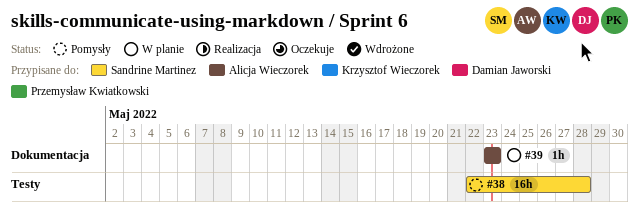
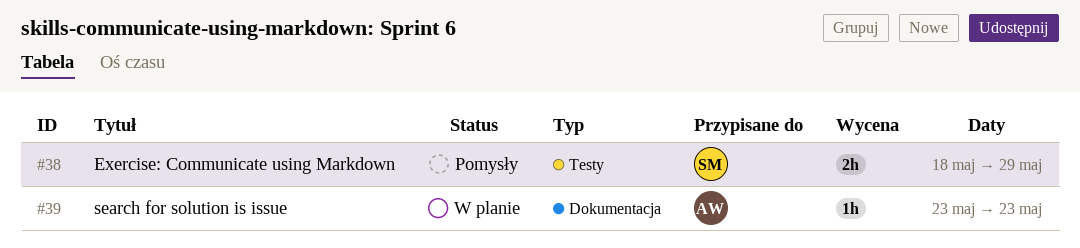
#38, estimate: 16h -> 2h
#38, start: May 22 -> May 18
#38, due: May 28 -> May 29

